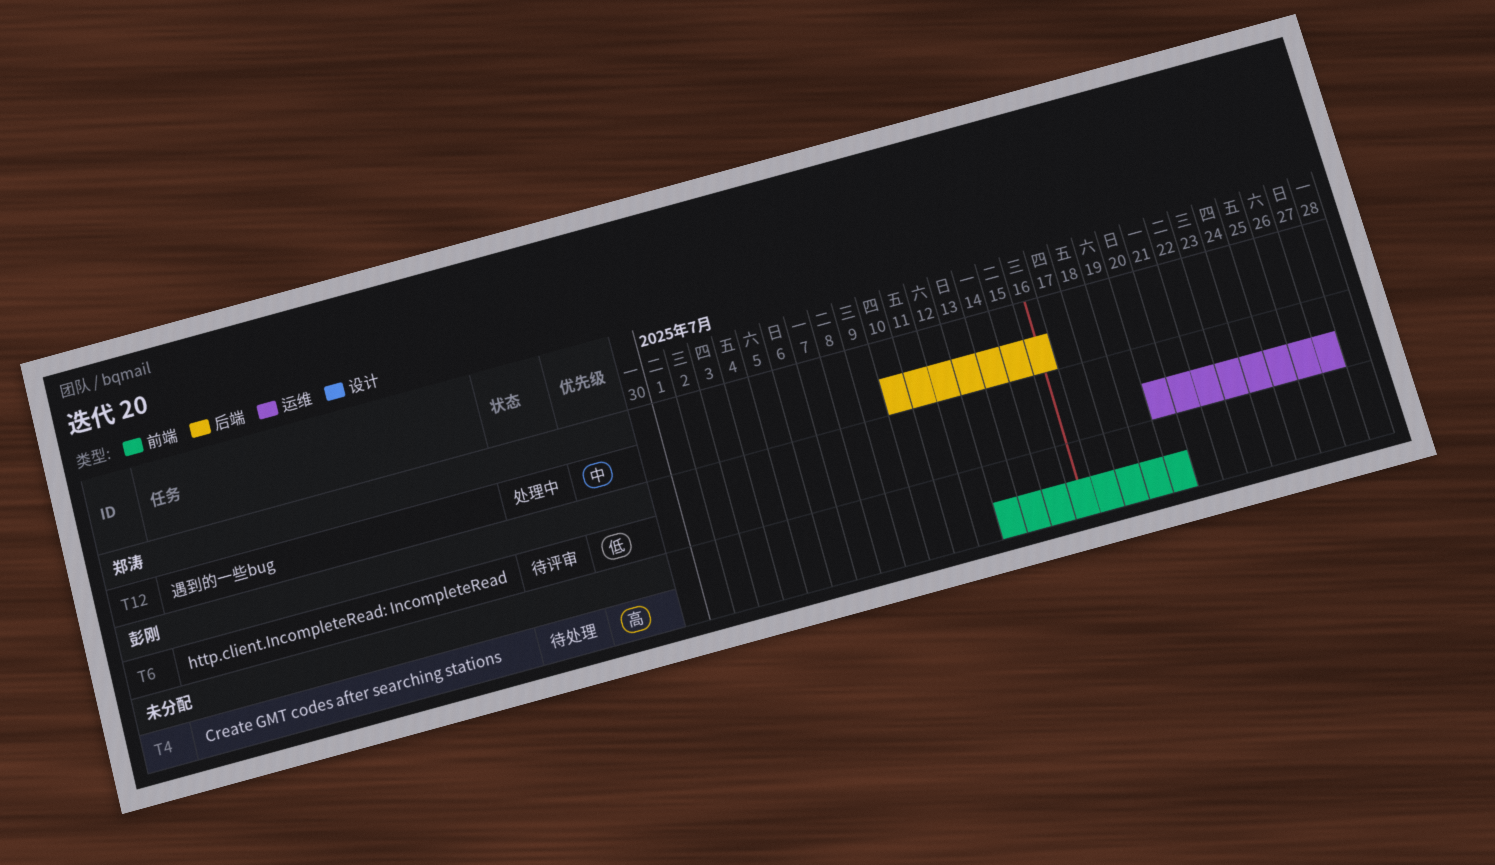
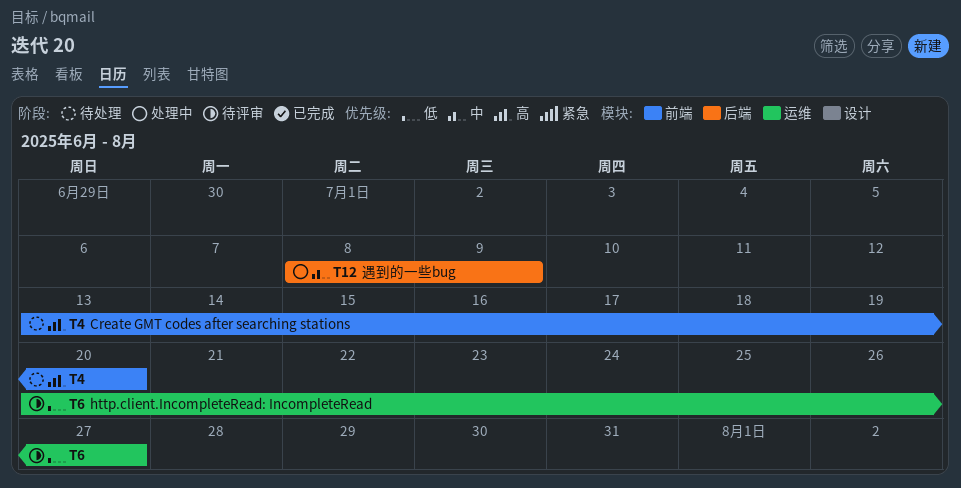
T12, start: Jul 10 -> Jul 8
T12, due: Jul 16 -> Jul 9

